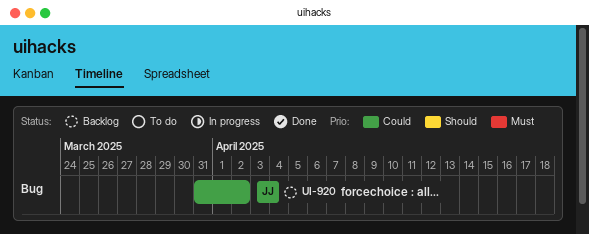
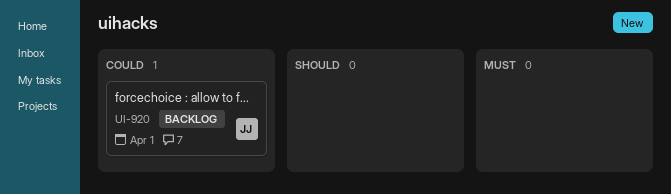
UI-920, due: Apr 2 -> Apr 1

